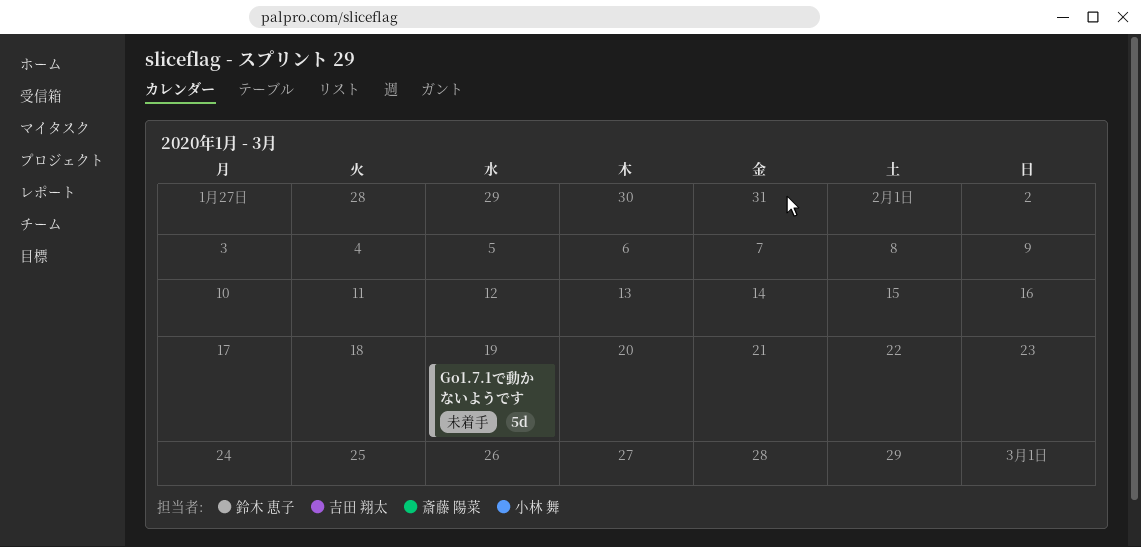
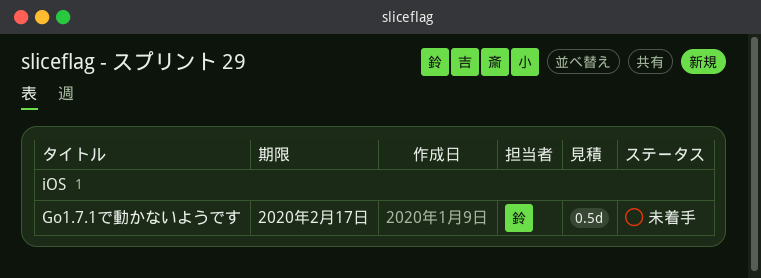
Go1.7.1で動かないようです, estimate: 5d -> 0.5d
Go1.7.1で動かないようです, due: Feb 19 -> Feb 17

